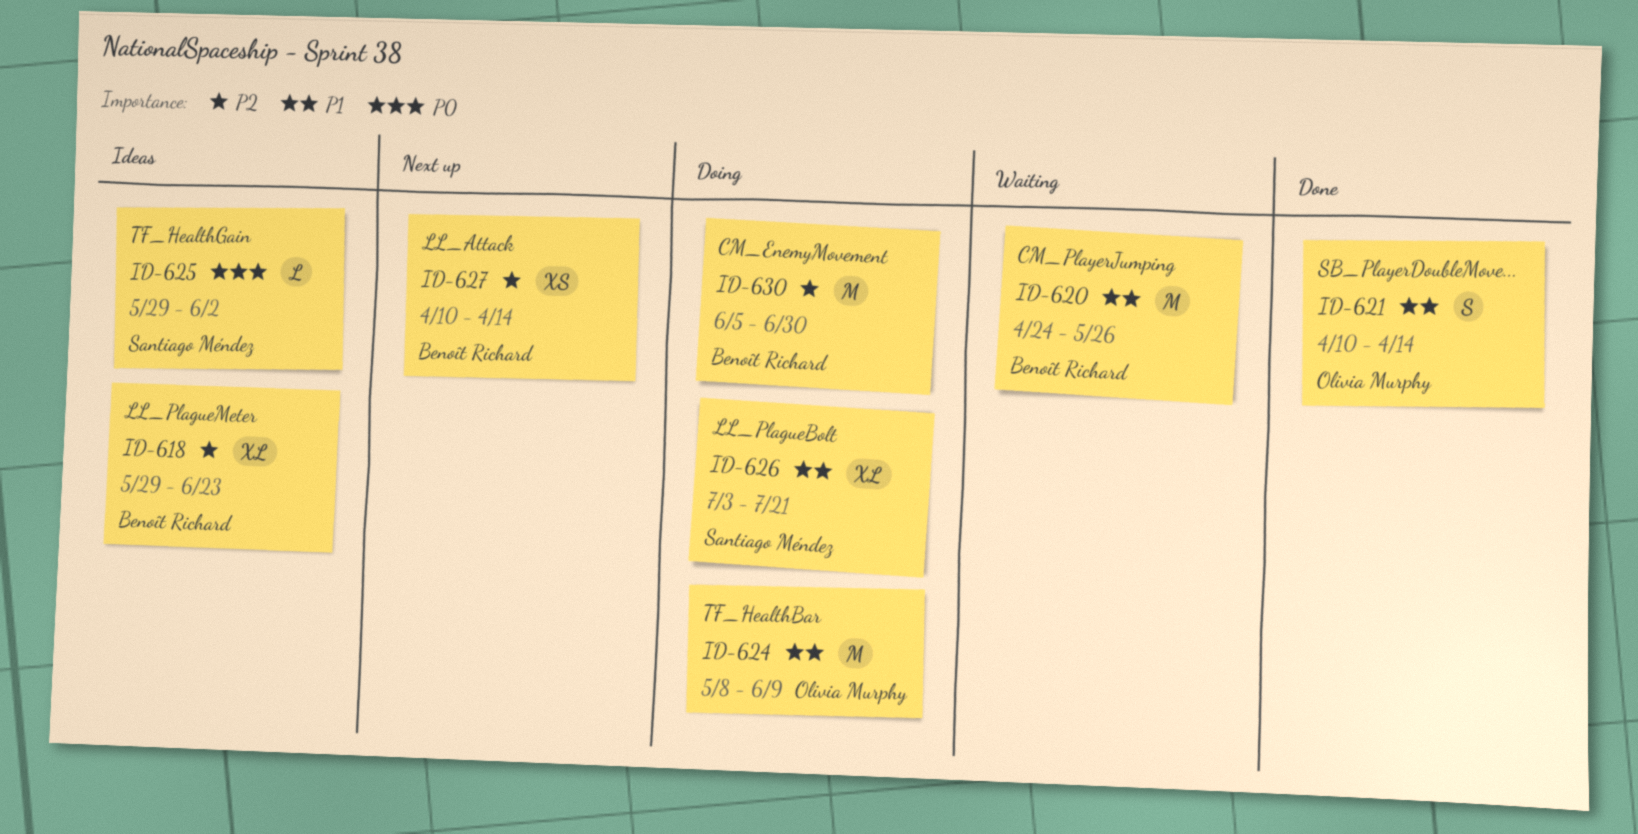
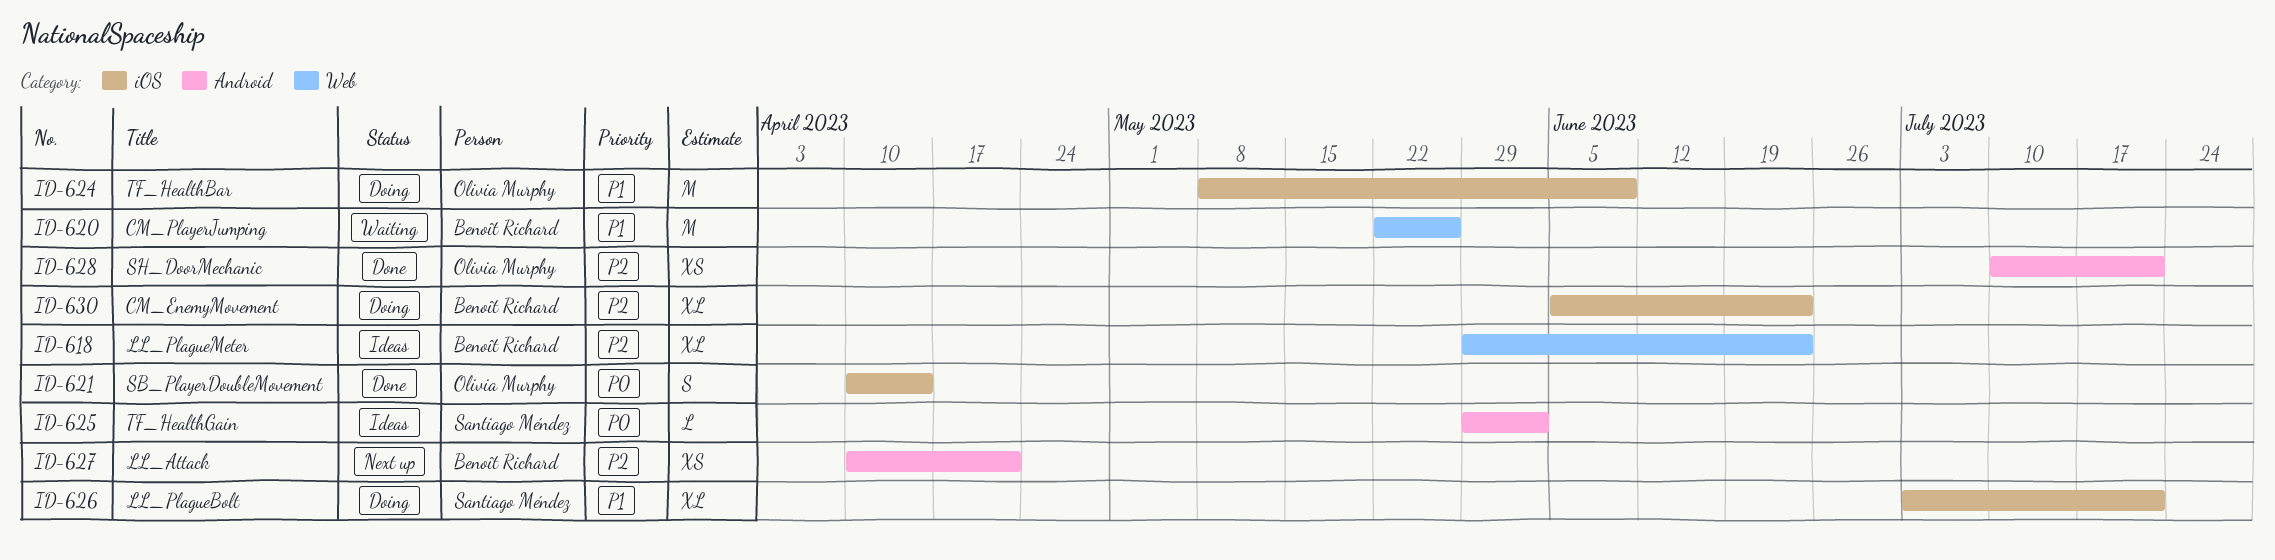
ID-620, start: Apr 24 -> May 22
ID-621, priority: P1 -> P0
ID-627, due: Apr 14 -> Apr 21
ID-628: none -> present
ID-630, estimate: M -> XL
ID-630, due: Jun 30 -> Jun 23

